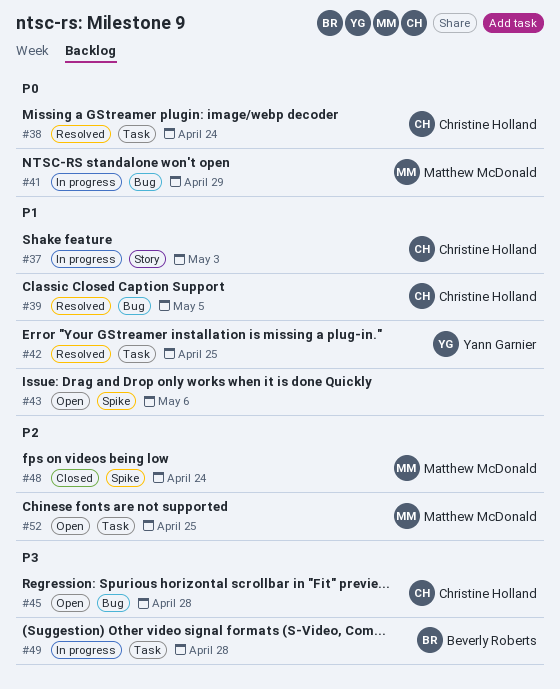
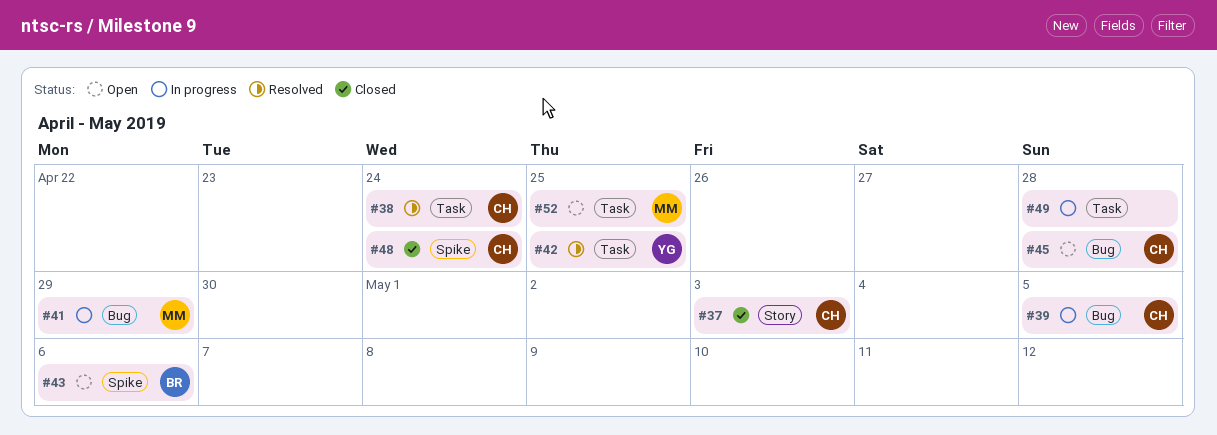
#37, status: In progress -> Closed
#39, status: Resolved -> In progress
#43, owner: none -> Beverly Roberts
#48, owner: Matthew McDonald -> Christine Holland
#49, owner: Beverly Roberts -> none

